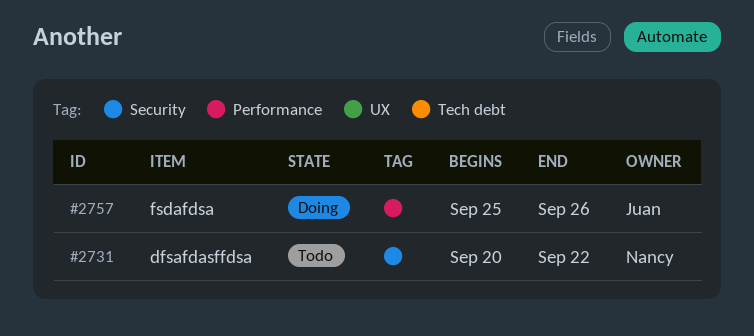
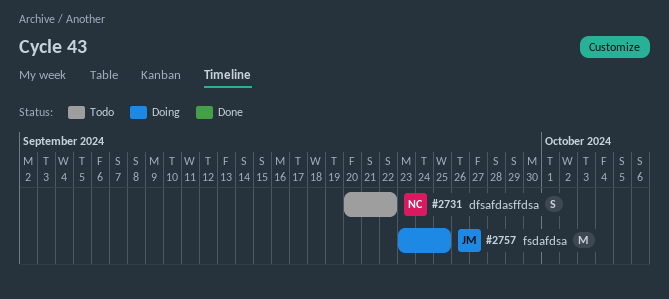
#2757, start: Sep 25 -> Sep 23
#2757, due: Sep 26 -> Sep 25

